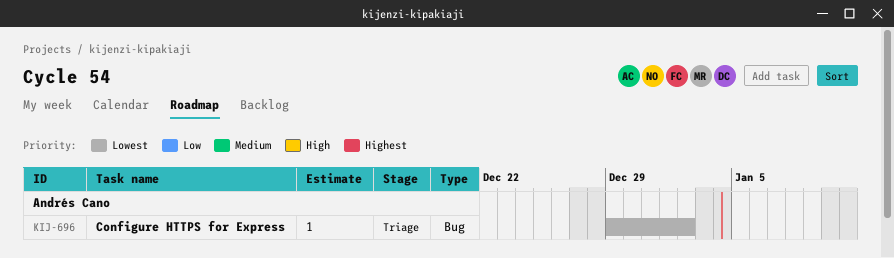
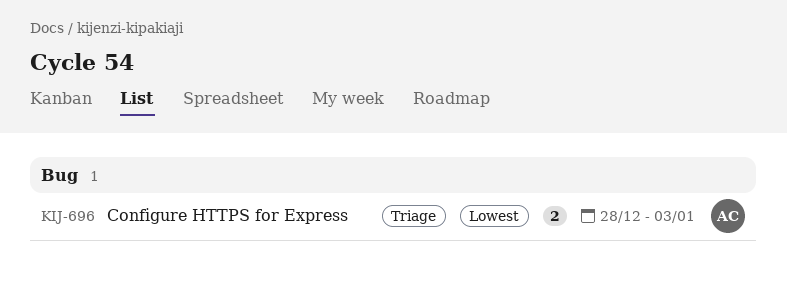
KIJ-696, estimate: 1 -> 2
KIJ-696, start: Dec 29 -> Dec 28
KIJ-696, due: Jan 2 -> Jan 3

